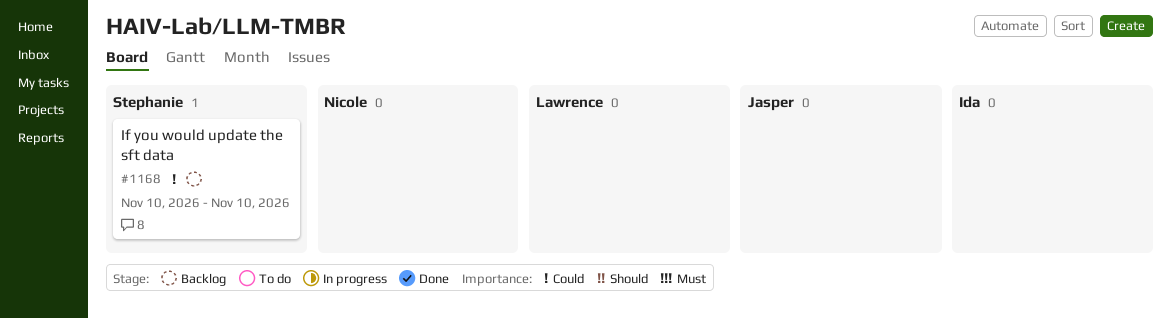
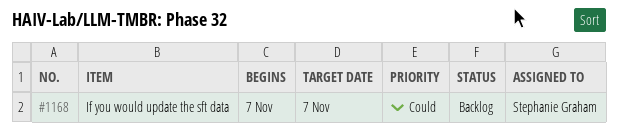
#1168, start: Nov 10 -> Nov 7
#1168, due: Nov 10 -> Nov 7

